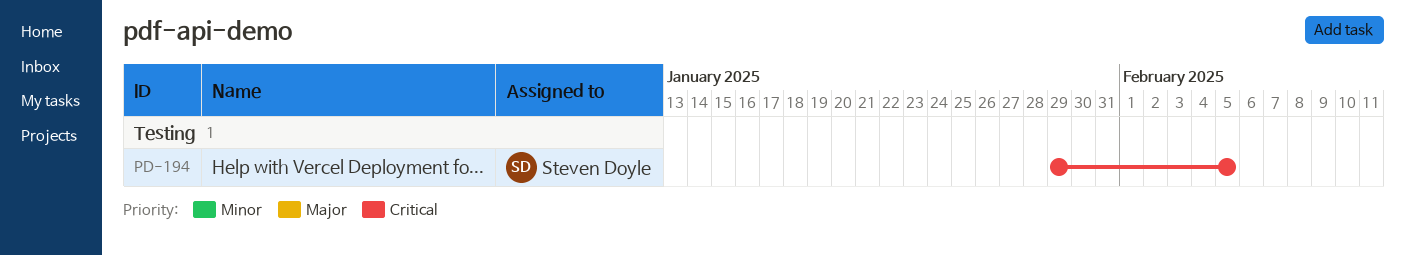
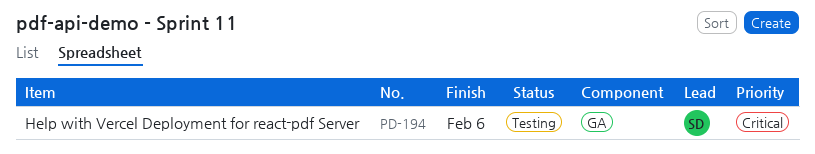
PD-194, due: Feb 5 -> Feb 6

